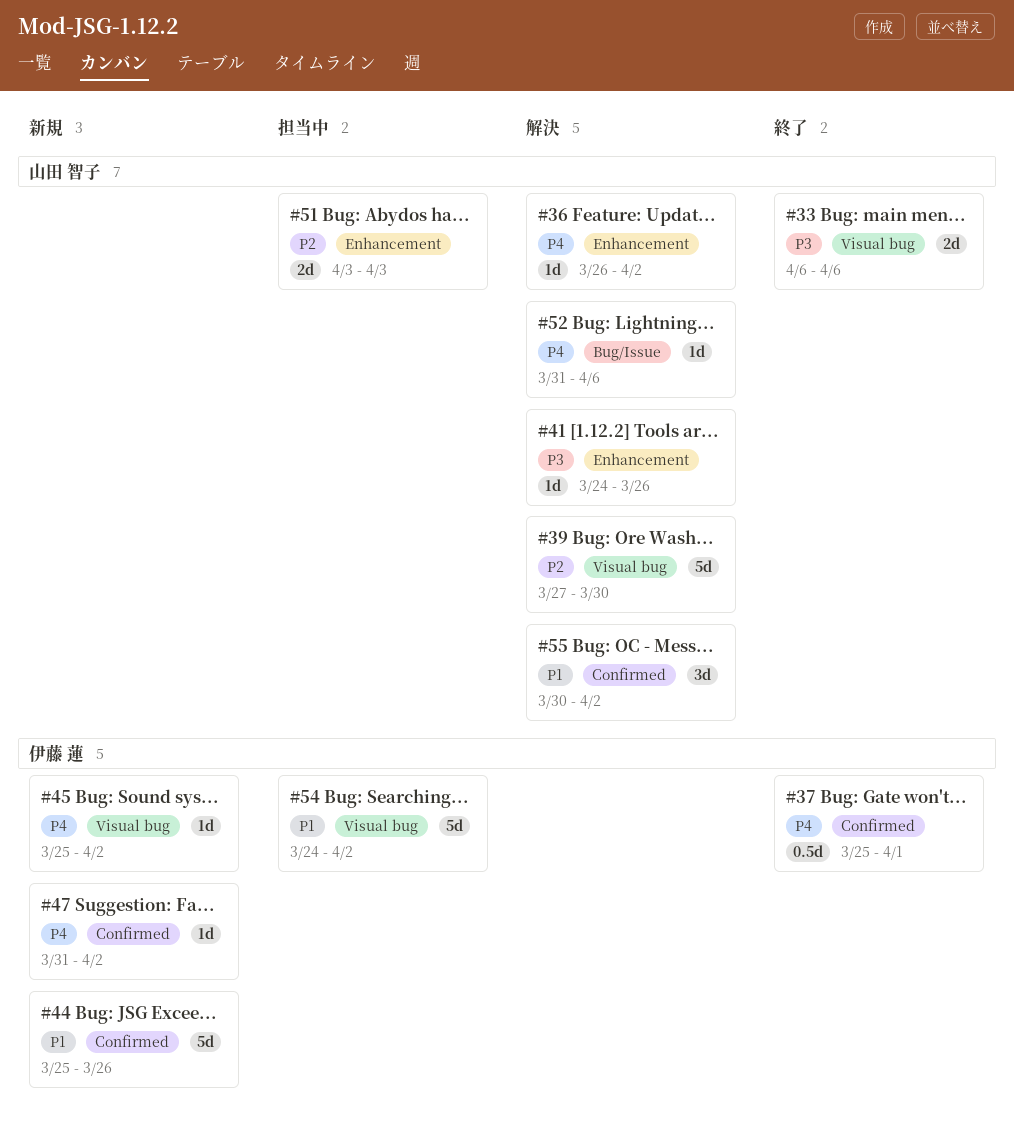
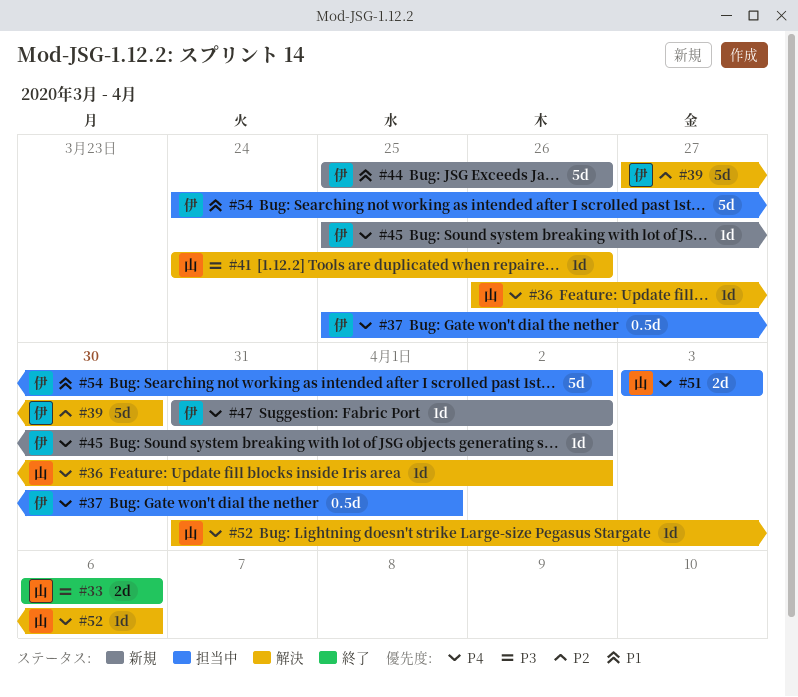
#37, status: 終了 -> 担当中
#39, owner: 山田 智子 -> 伊藤 蓮
#51, priority: P2 -> P4
#55: present -> none

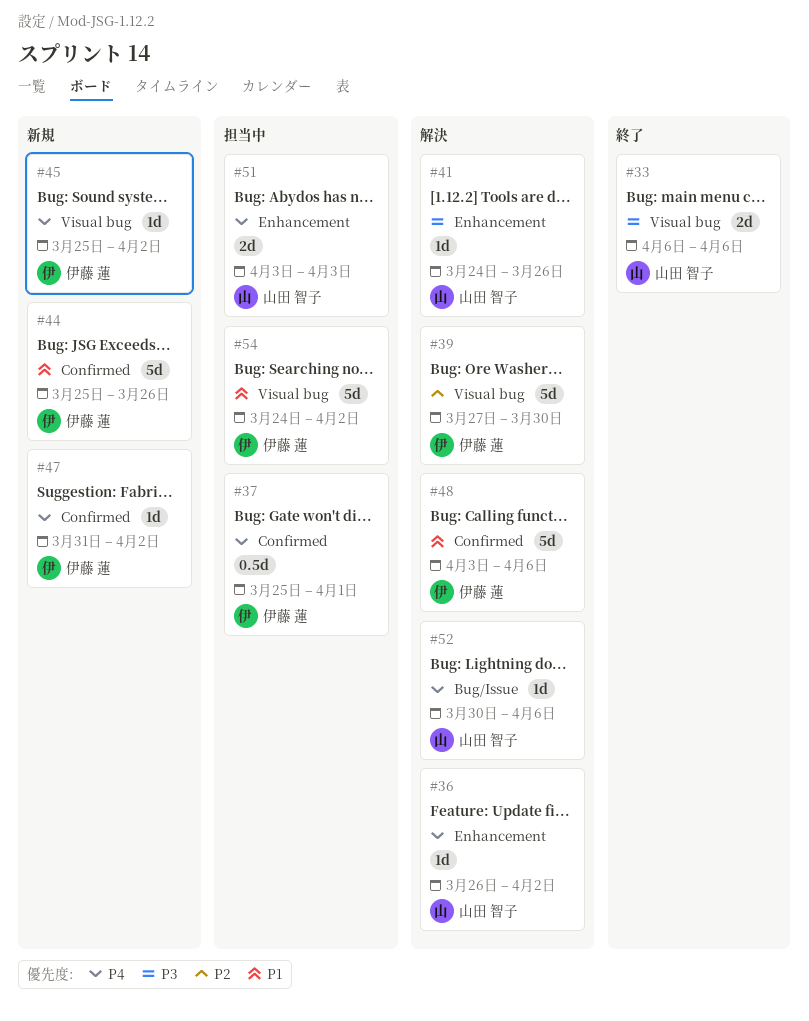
#48: none -> present
#52, start: Mar 31 -> Mar 30

